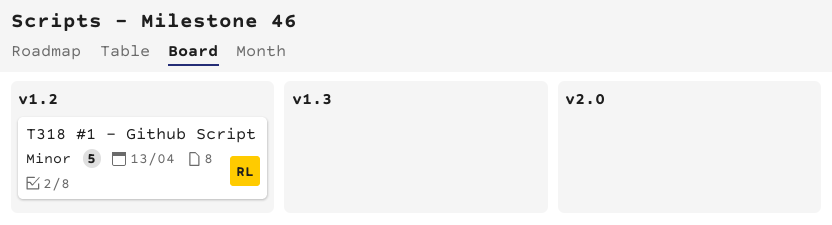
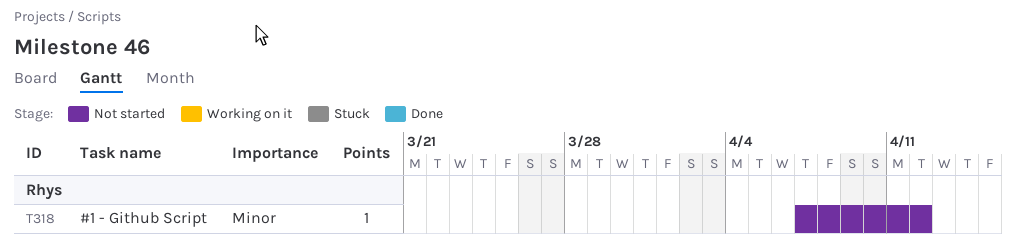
T318, estimate: 5 -> 1
T318, due: Apr 13 -> Apr 12

